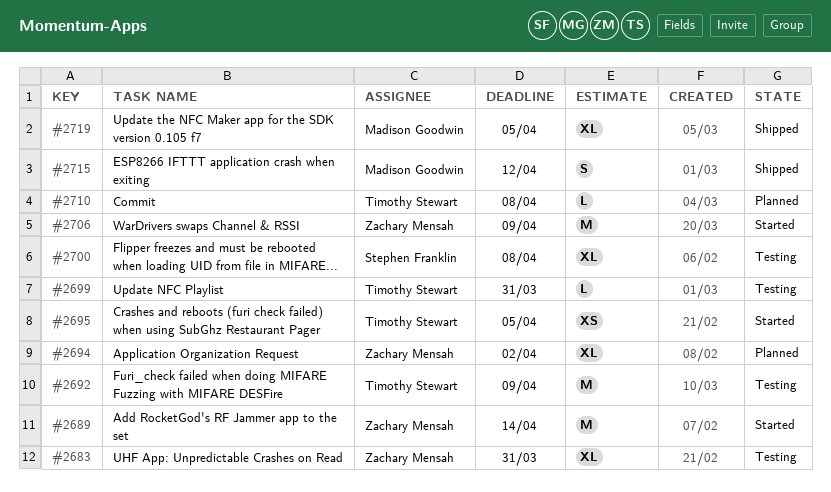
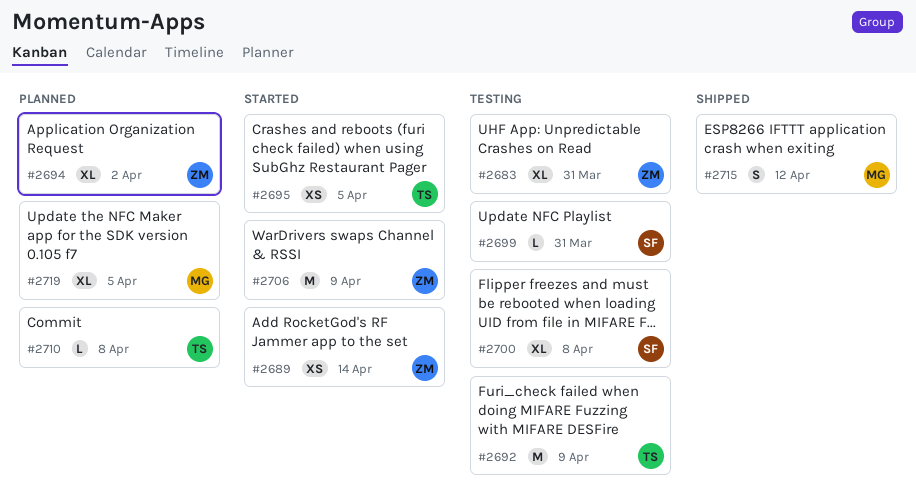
#2689, estimate: M -> XS
#2699, owner: Timothy Stewart -> Stephen Franklin
#2719, status: Shipped -> Planned

